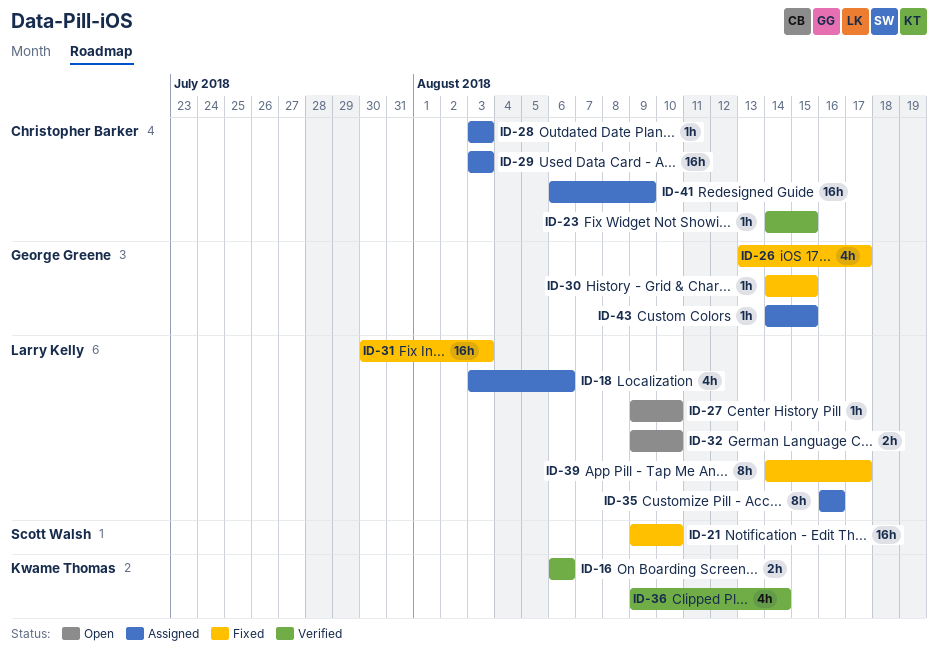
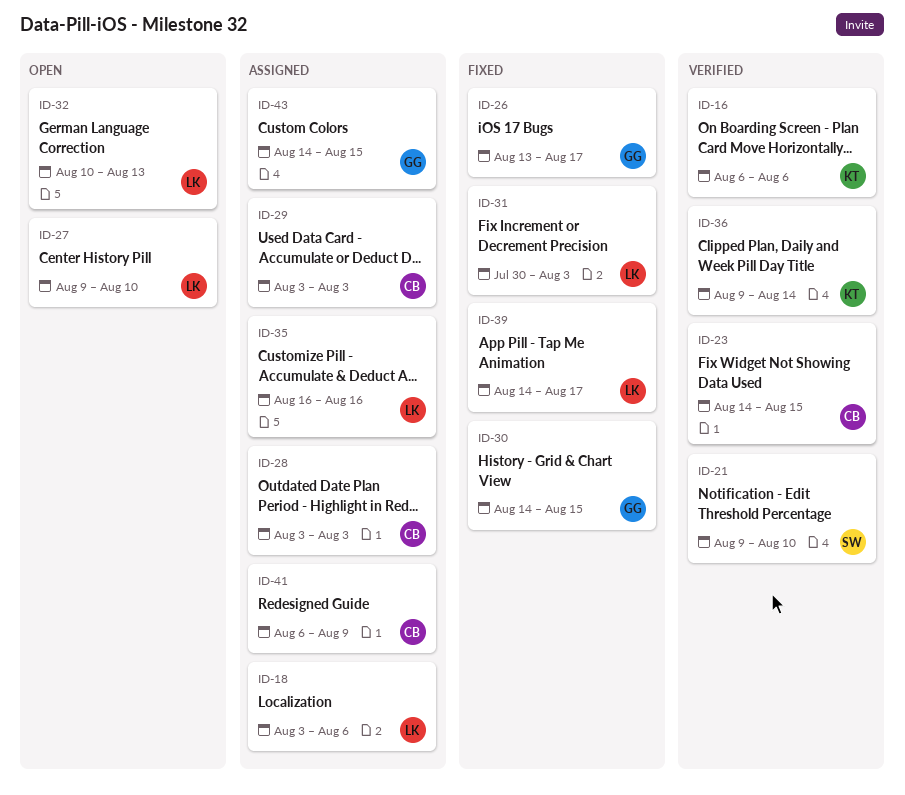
ID-21, status: Fixed -> Verified
ID-32, start: Aug 9 -> Aug 10
ID-32, due: Aug 10 -> Aug 13

